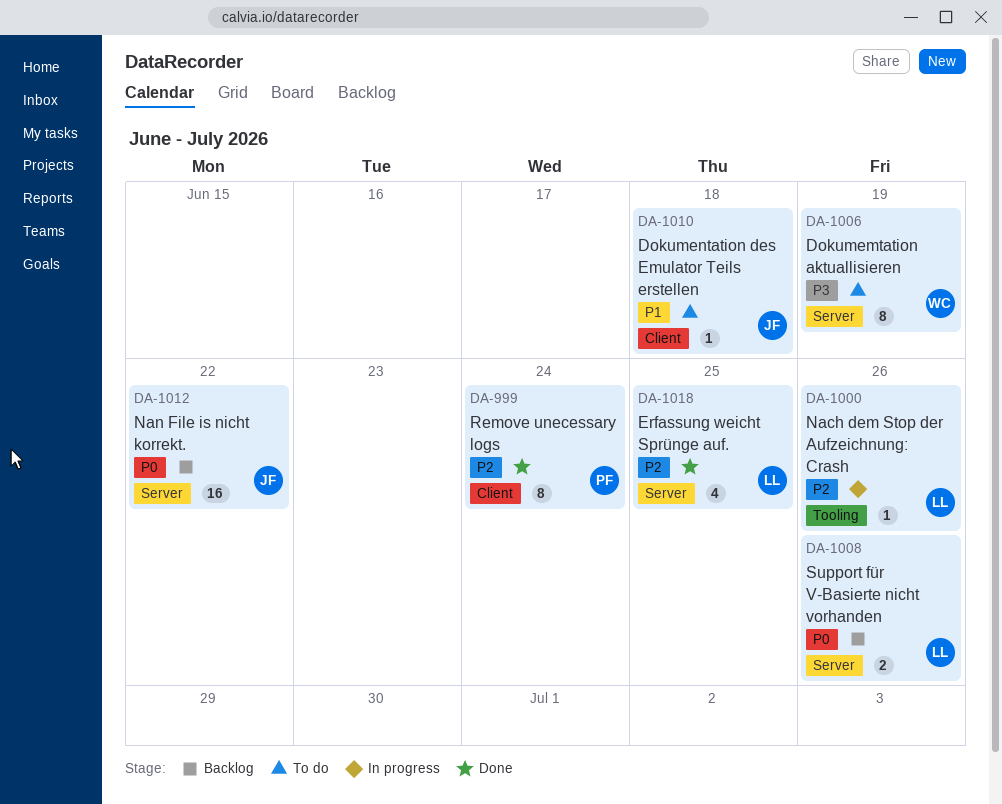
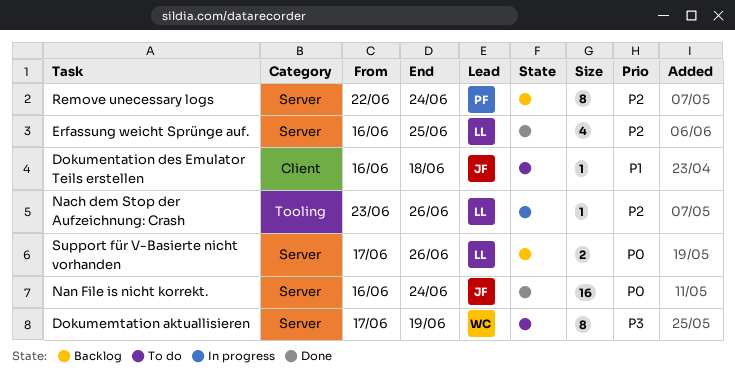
Nan File is nicht korrekt., status: Backlog -> Done
Nan File is nicht korrekt., due: Jun 22 -> Jun 24
Remove unecessary logs, status: Done -> Backlog
Remove unecessary logs, label: Client -> Server

